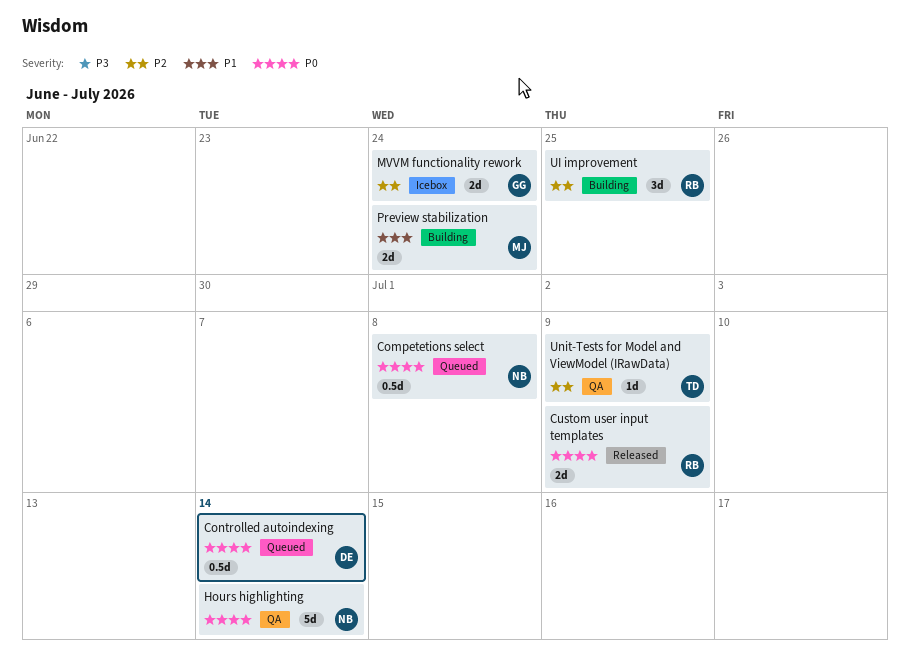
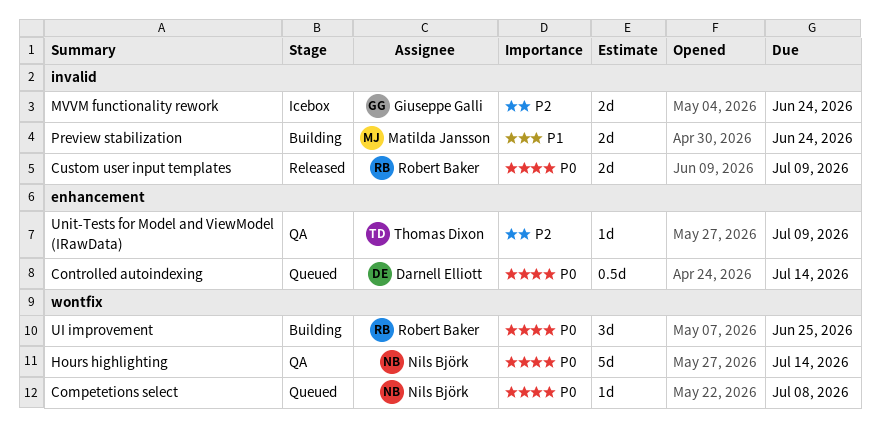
Competetions select, estimate: 0.5d -> 1d
UI improvement, priority: P2 -> P0

